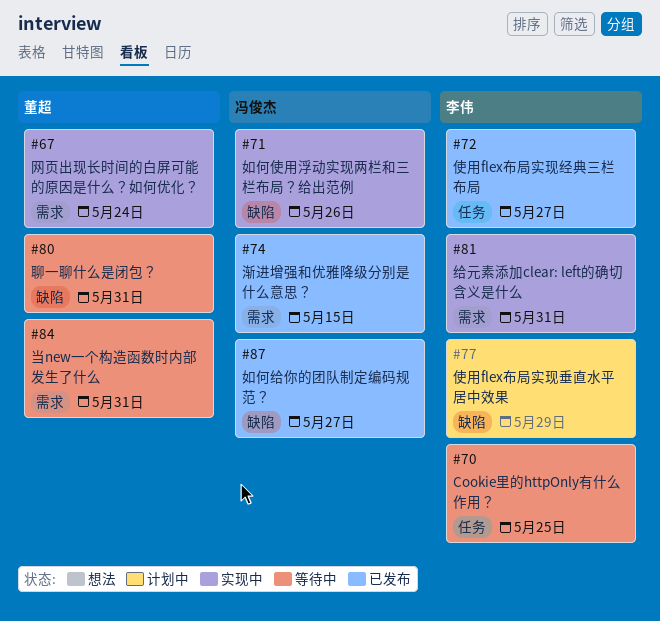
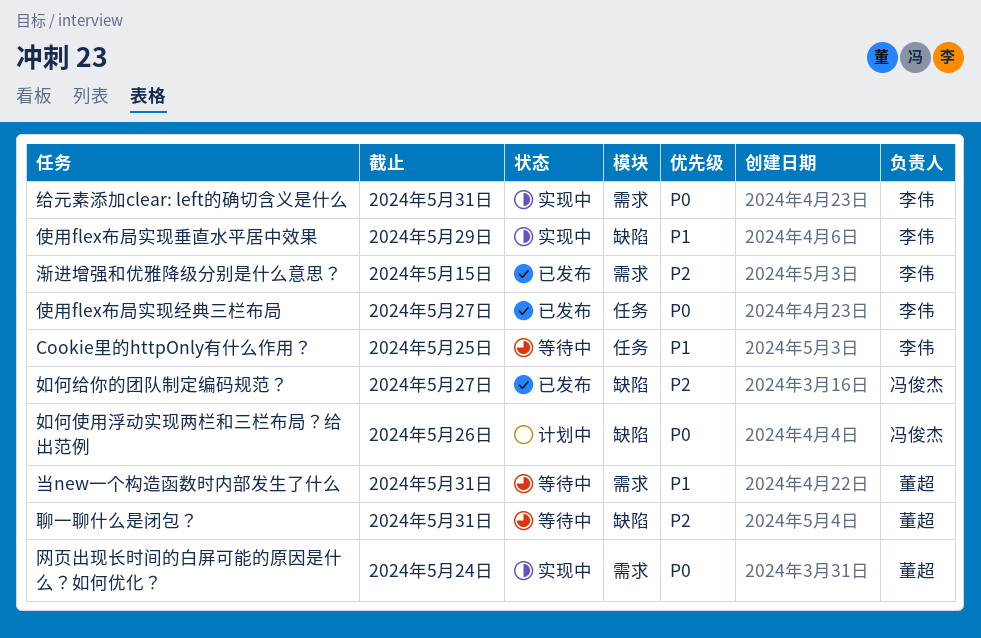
使用flex布局实现垂直水平居中效果, status: 计划中 -> 实现中
如何使用浮动实现两栏和三栏布局？给出范例, status: 实现中 -> 计划中
渐进增强和优雅降级分别是什么意思？, owner: 冯俊杰 -> 李伟

